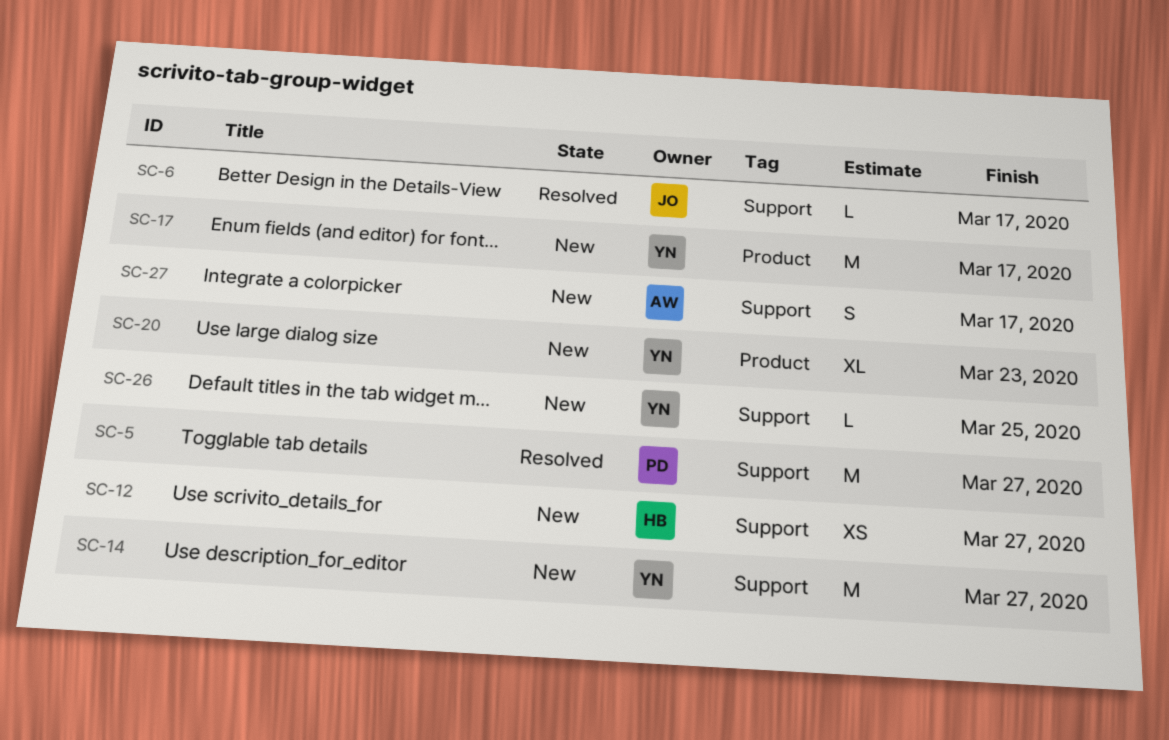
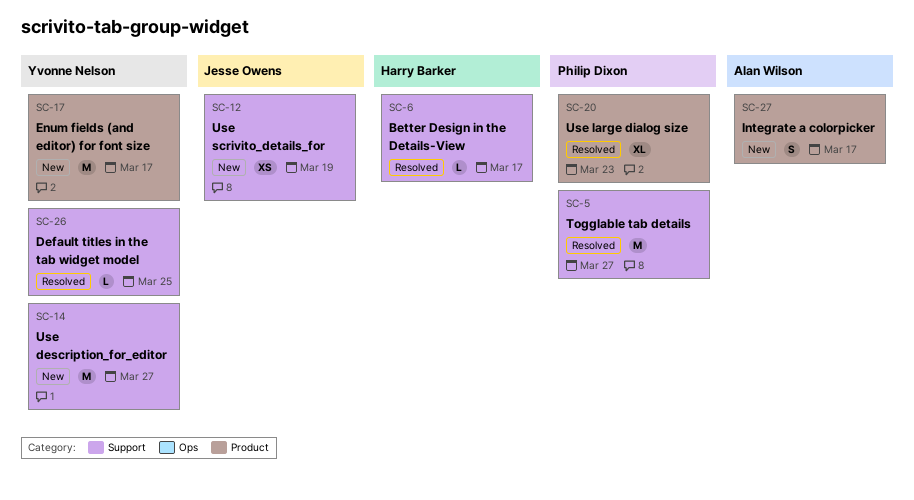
SC-6, owner: Jesse Owens -> Harry Barker
SC-12, owner: Harry Barker -> Jesse Owens
SC-12, due: Mar 27 -> Mar 19
SC-20, status: New -> Resolved
SC-20, owner: Yvonne Nelson -> Philip Dixon
SC-26, status: New -> Resolved
SC-27, label: Support -> Product

